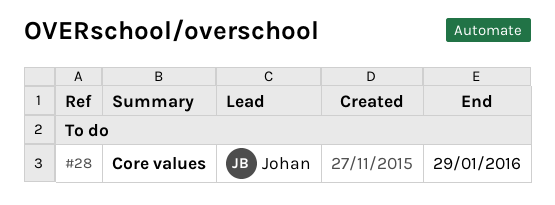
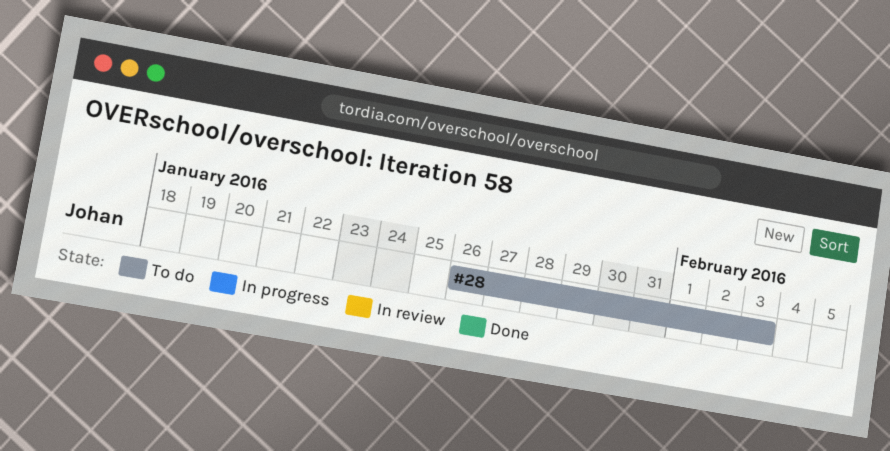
#28, due: Jan 29 -> Feb 3

